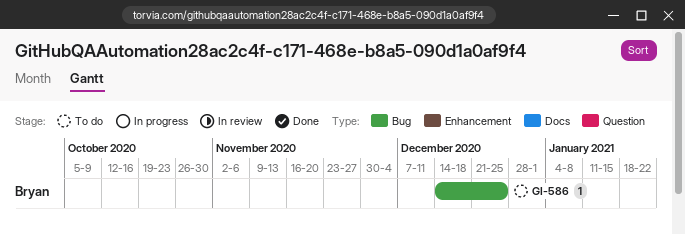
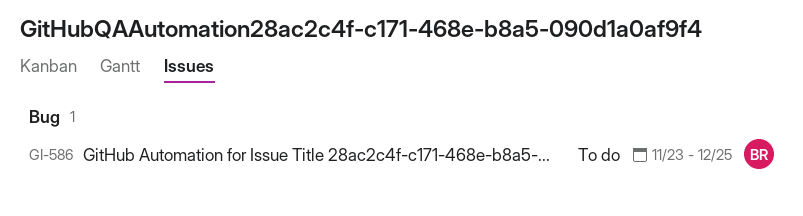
GI-586, start: Dec 14 -> Nov 23

